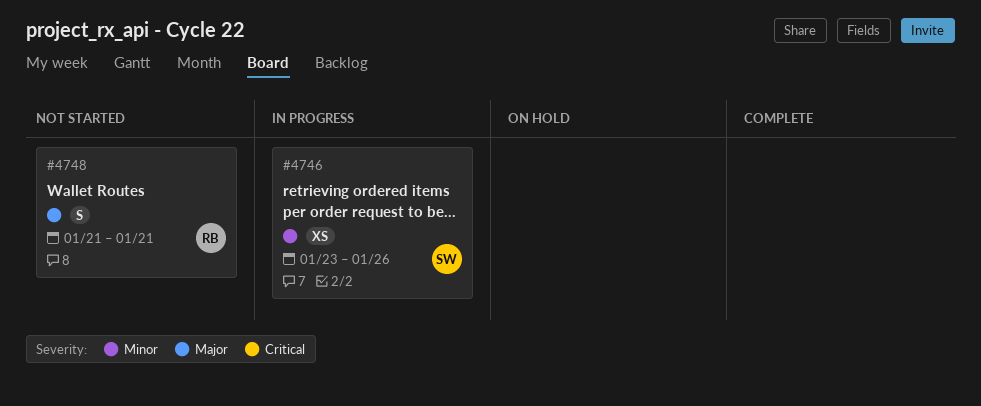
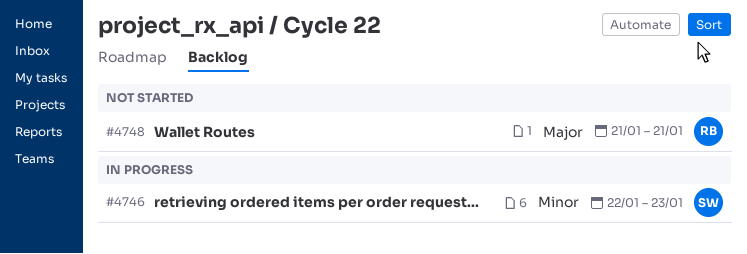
#4746, start: Jan 23 -> Jan 22
#4746, due: Jan 26 -> Jan 23

